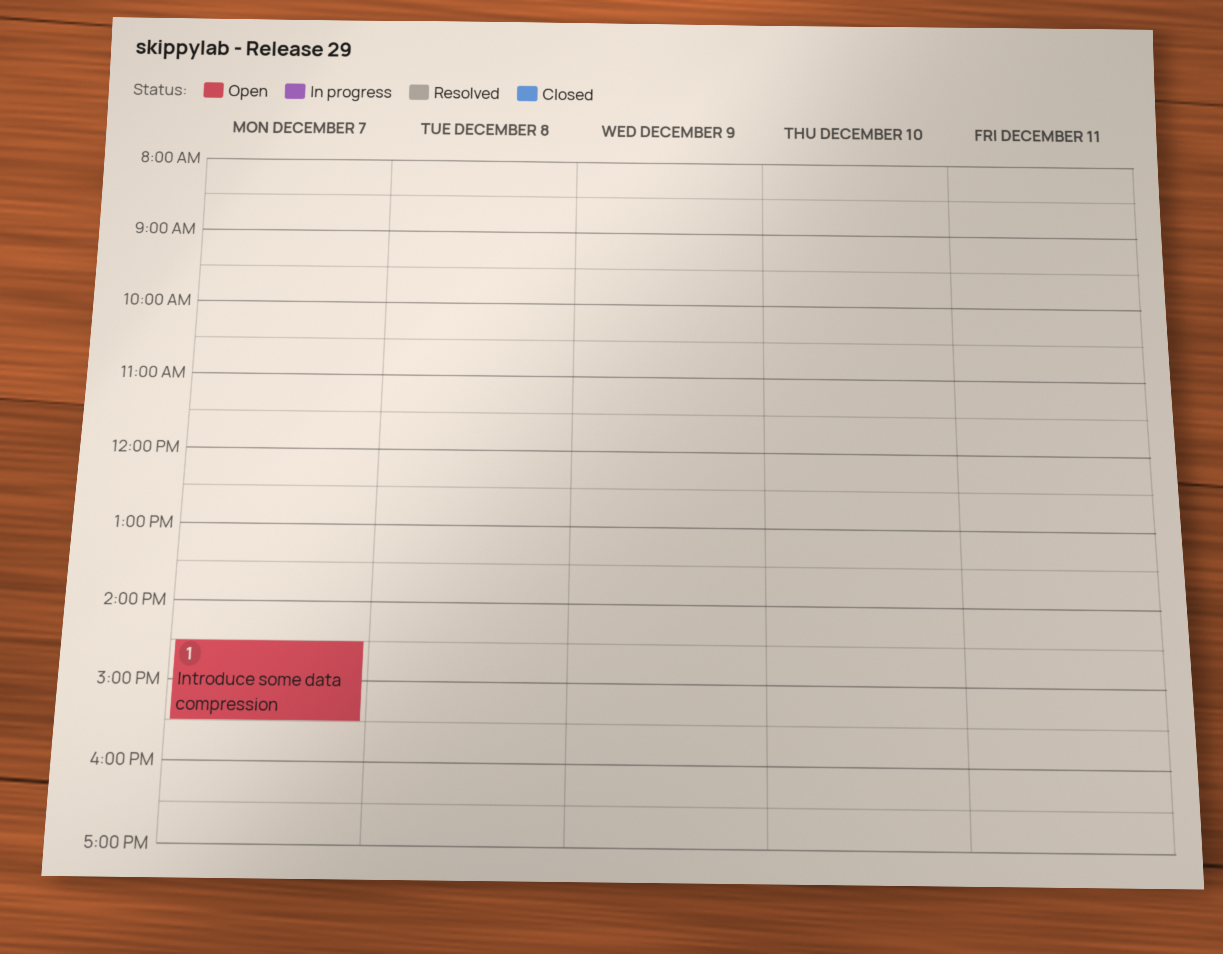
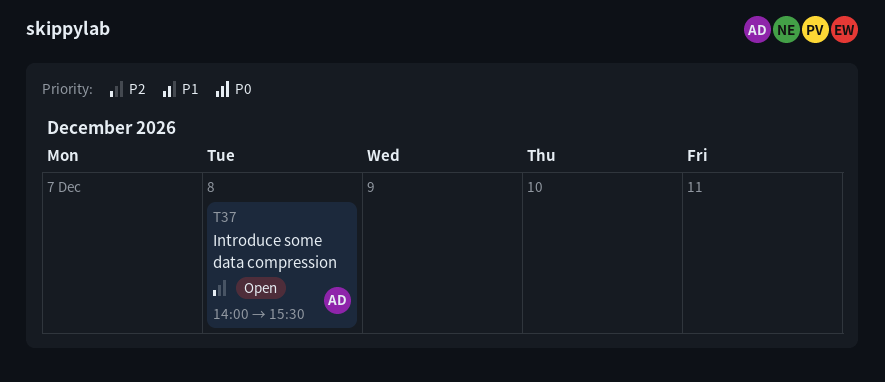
Introduce some data compression, day: Dec 7 -> Dec 8
Introduce some data compression, begins: 14:30 -> 14:00

